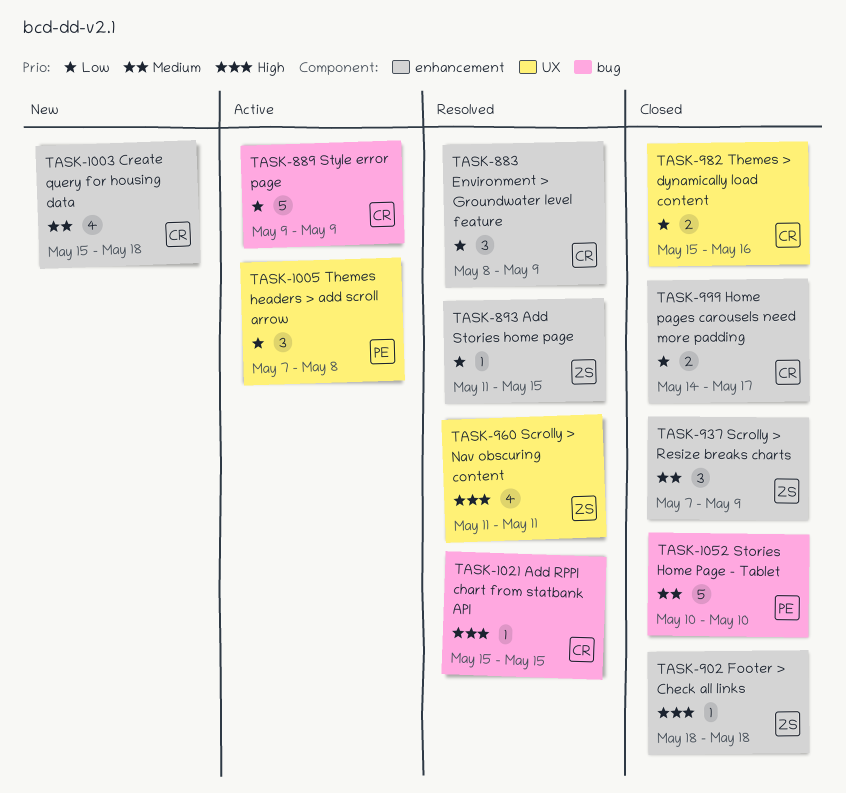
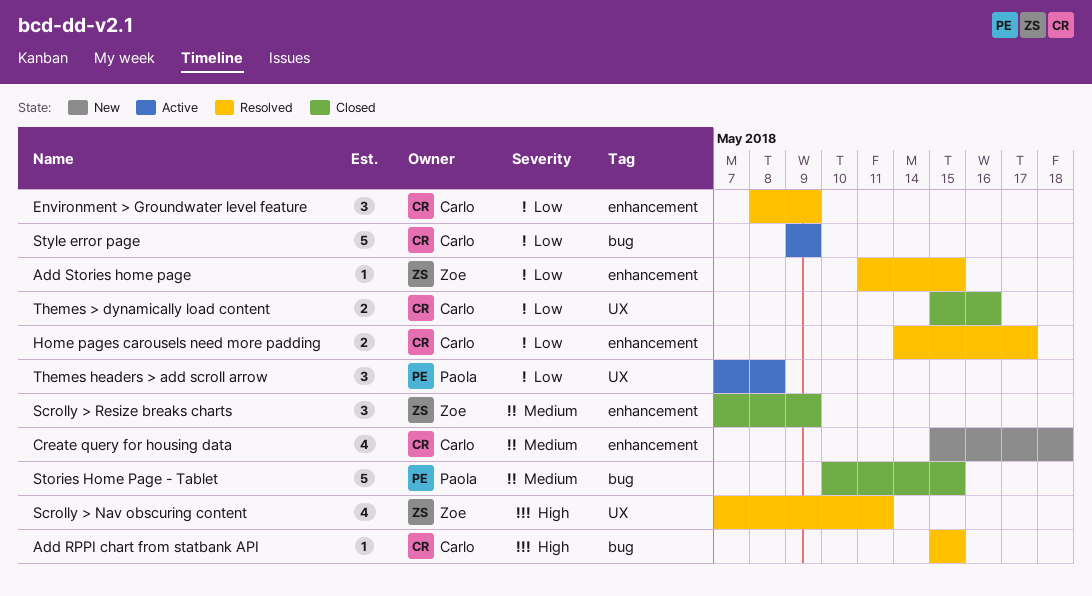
Footer > Check all links: present -> none
Home pages carousels need more padding, status: Closed -> Resolved
Scrolly > Nav obscuring content, start: May 11 -> May 7
Stories Home Page - Tablet, due: May 10 -> May 15

